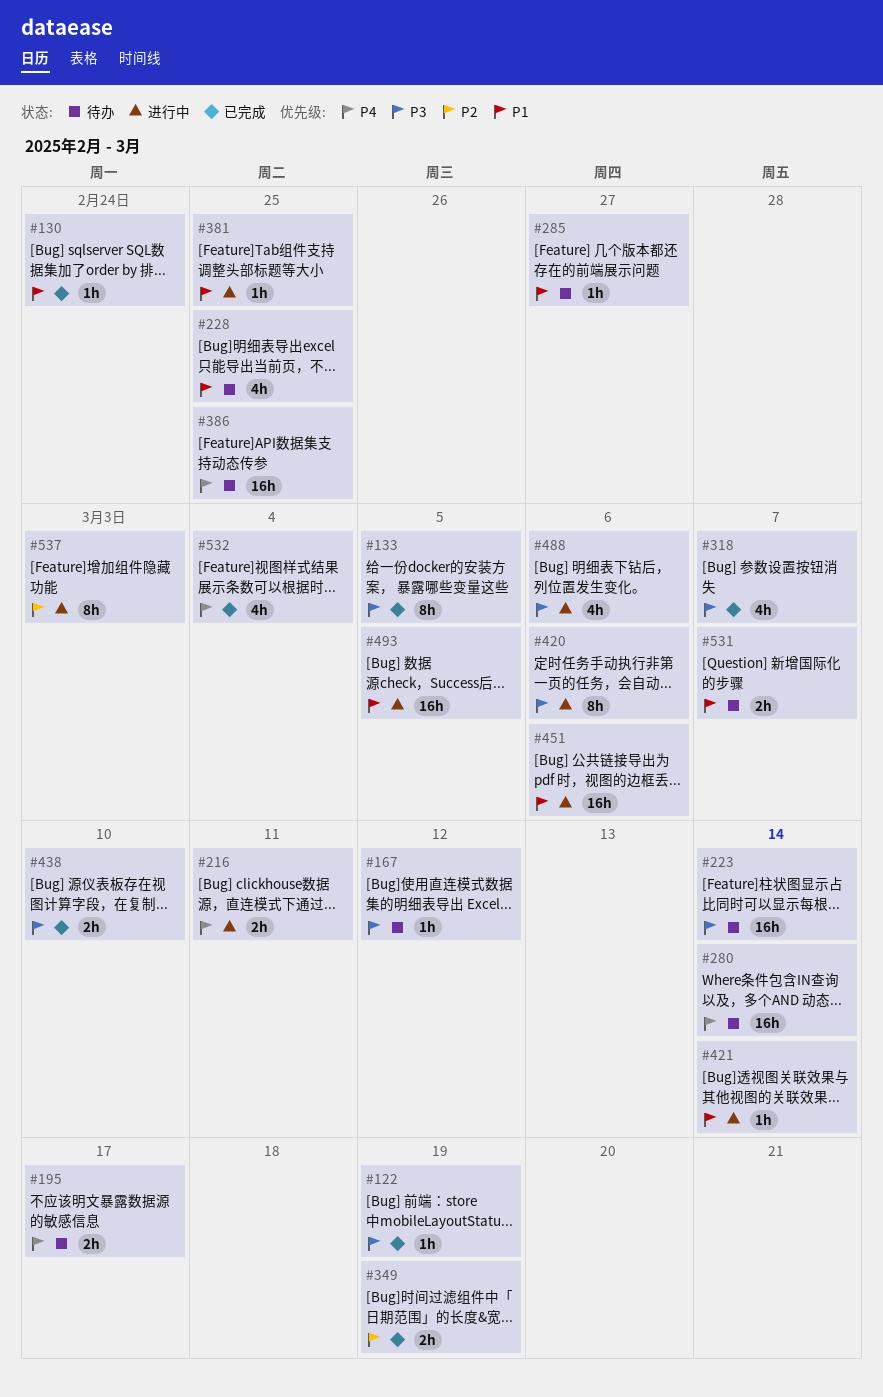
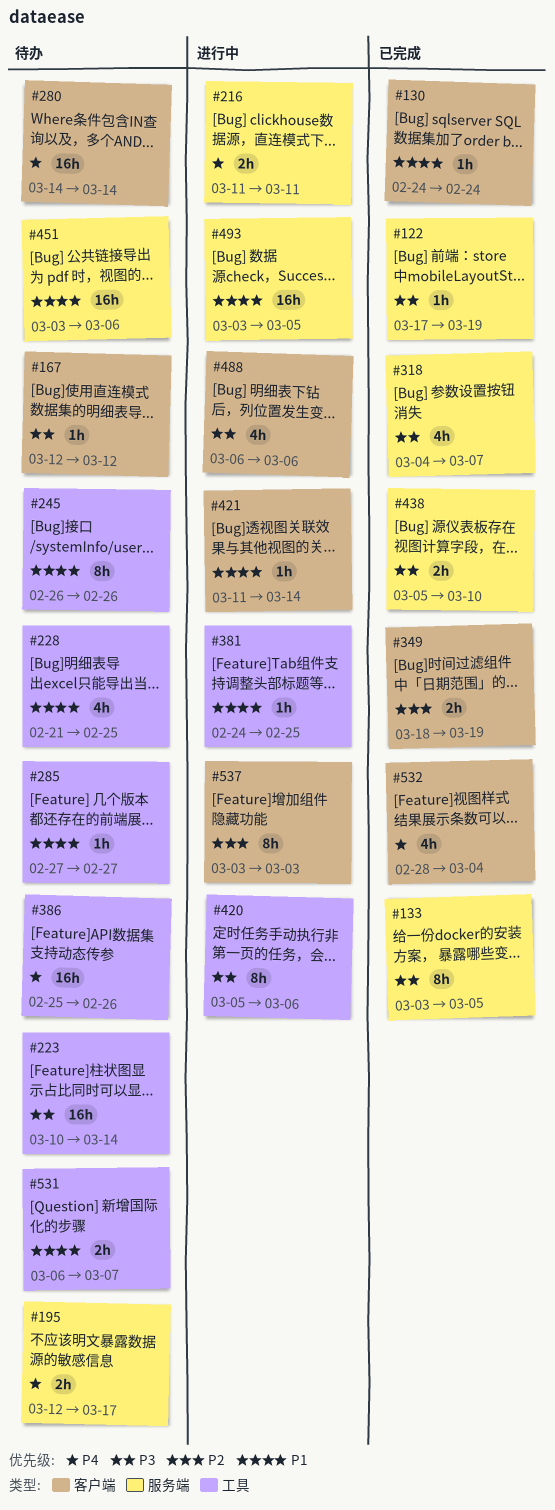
#245: none -> present
#386, due: Feb 25 -> Feb 26
#451, status: 进行中 -> 待办

